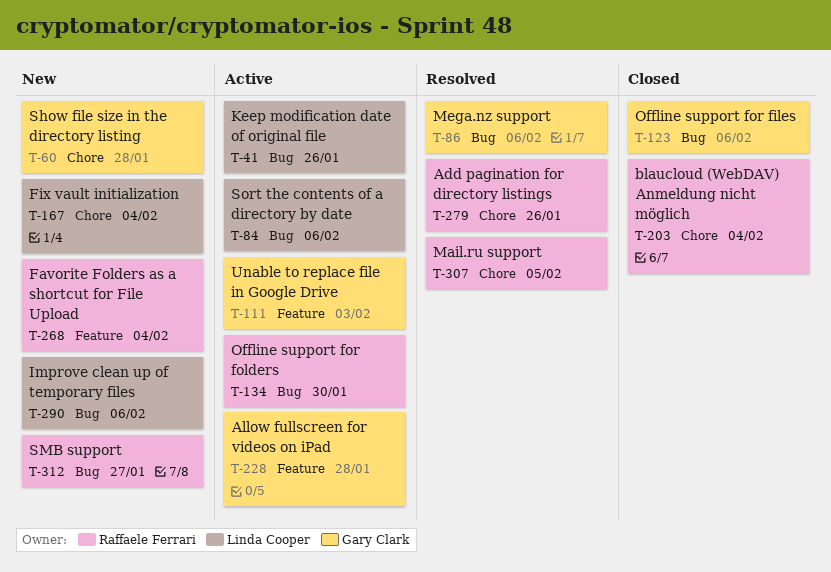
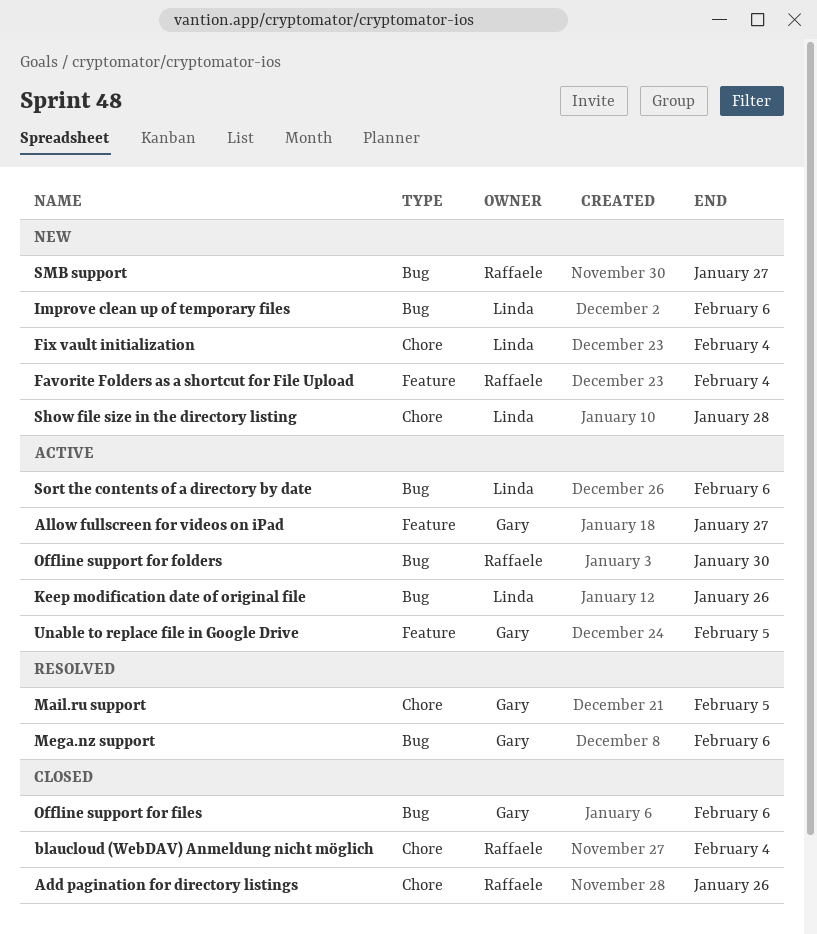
Add pagination for directory listings, status: Resolved -> Closed
Allow fullscreen for videos on iPad, due: Jan 28 -> Jan 27
Mail.ru support, owner: Raffaele Ferrari -> Gary Clark
Show file size in the directory listing, owner: Gary Clark -> Linda Cooper
Unable to replace file in Google Drive, due: Feb 3 -> Feb 5

